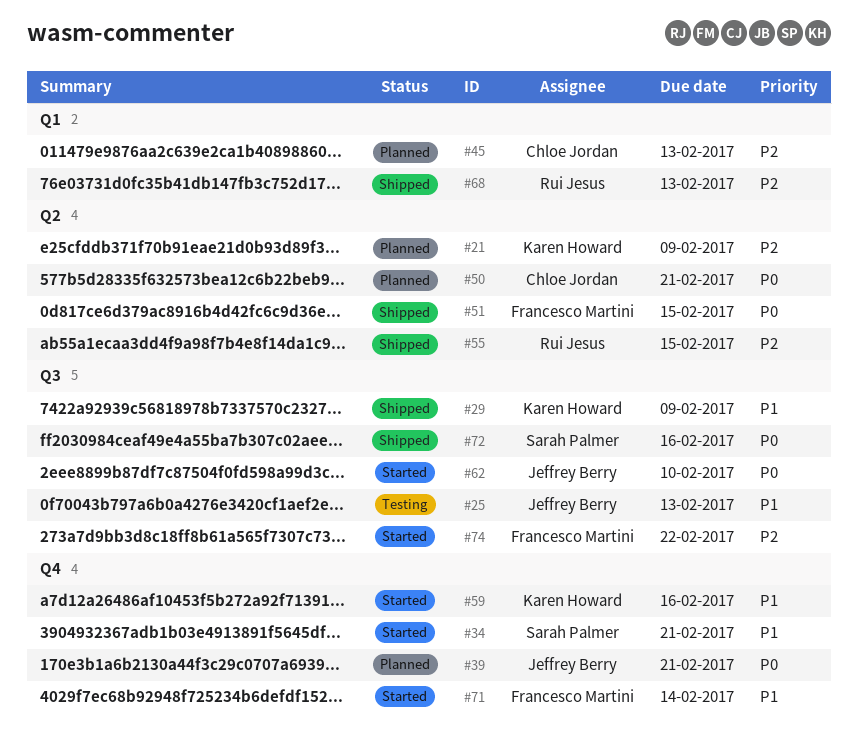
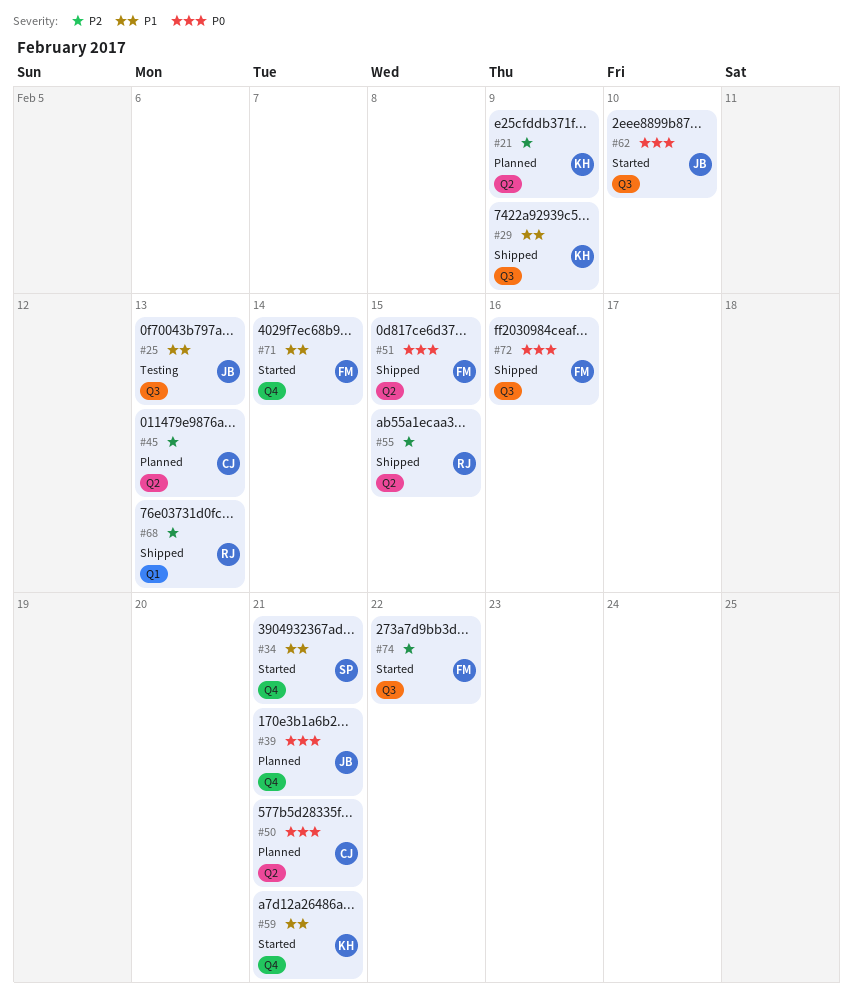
#45, label: Q1 -> Q2
#59, due: Feb 16 -> Feb 21
#72, owner: Sarah Palmer -> Francesco Martini

